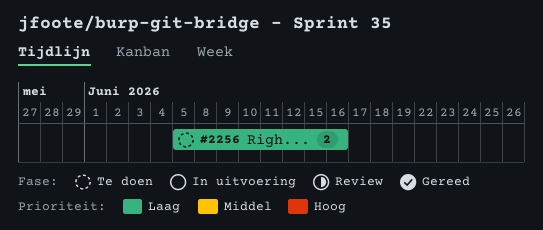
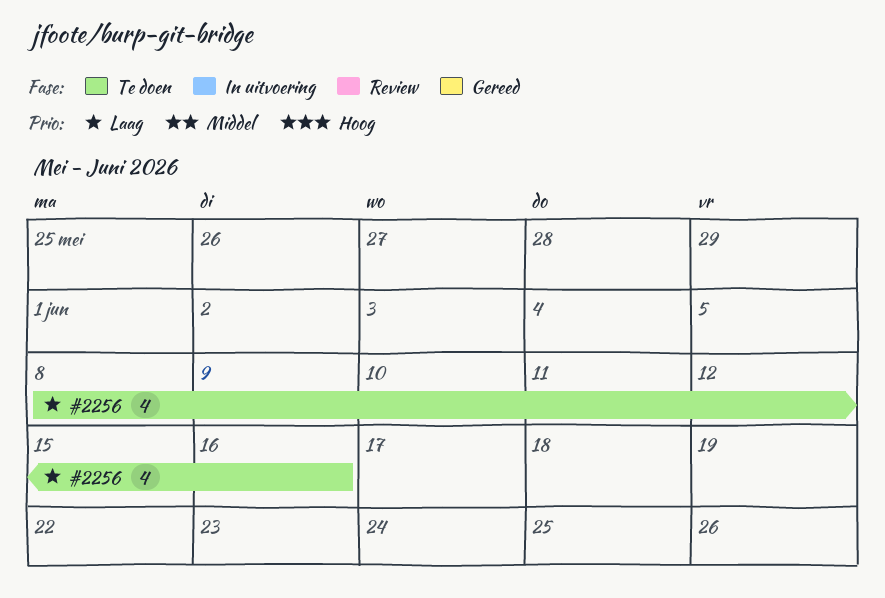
#2256, estimate: 2 -> 4
#2256, start: Jun 5 -> Jun 8

